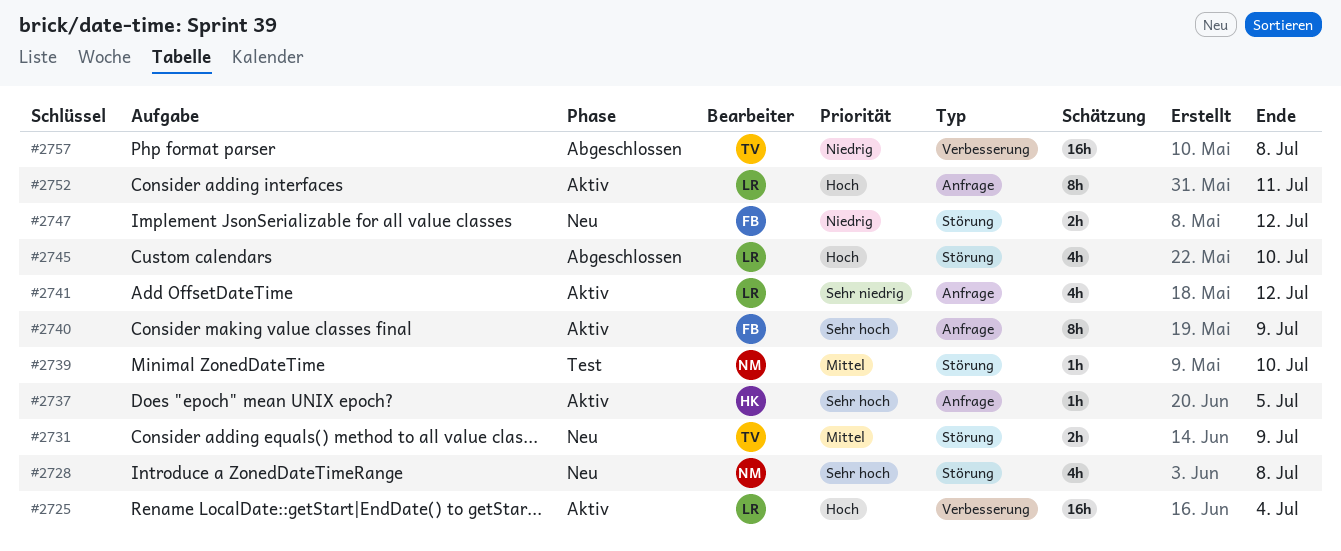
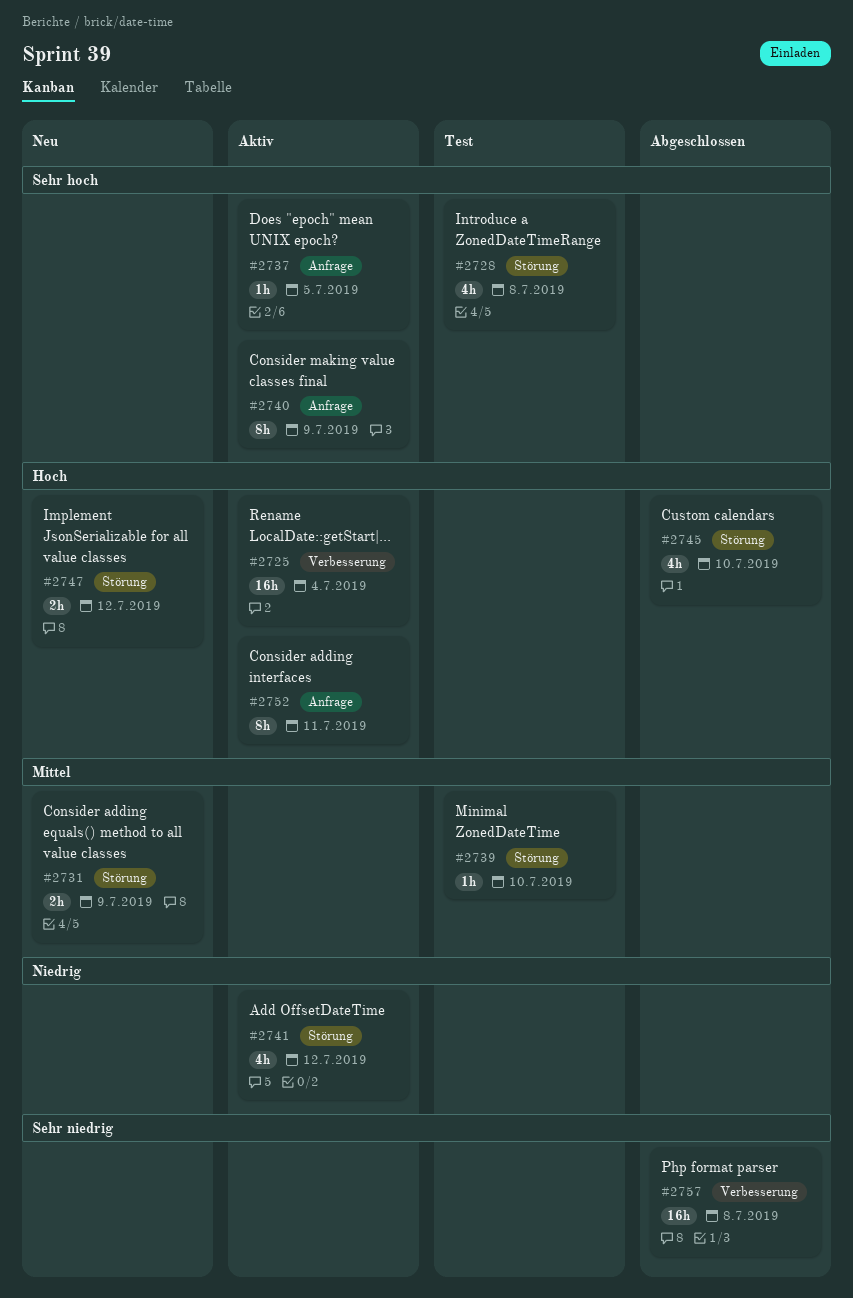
#2728, status: Neu -> Test
#2741, priority: Sehr niedrig -> Niedrig
#2741, label: Anfrage -> Störung
#2747, priority: Niedrig -> Hoch
#2757, priority: Niedrig -> Sehr niedrig

